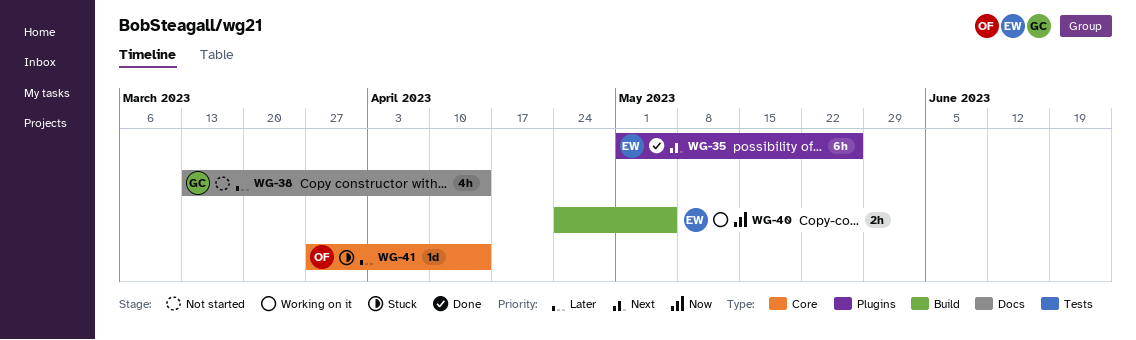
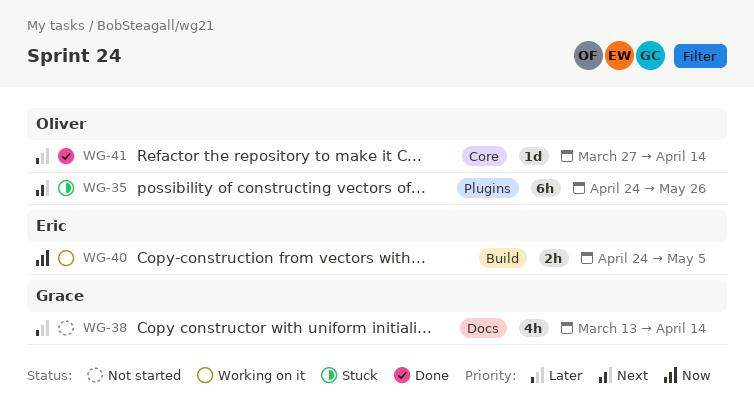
WG-35, status: Done -> Stuck
WG-35, owner: Eric -> Oliver
WG-35, start: May 1 -> Apr 24
WG-41, status: Stuck -> Done

